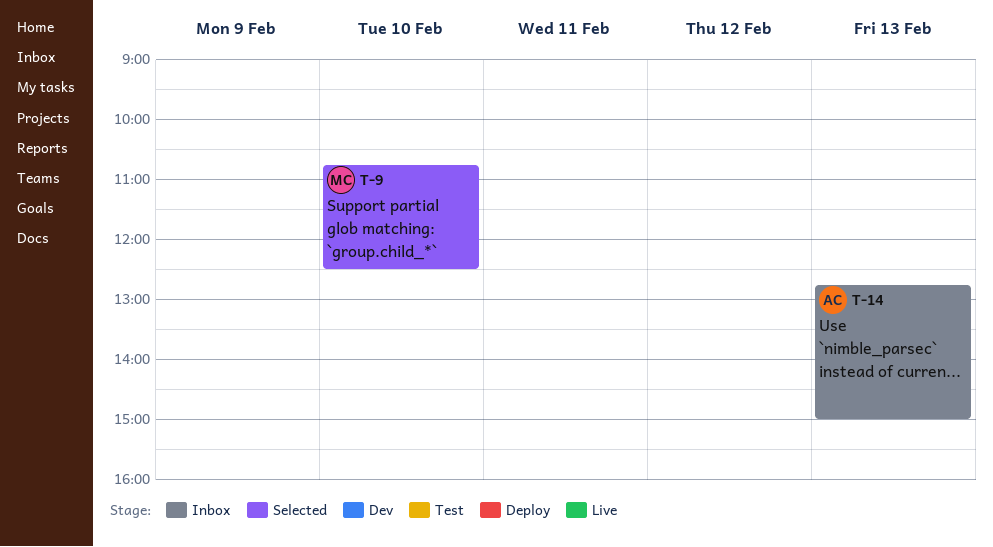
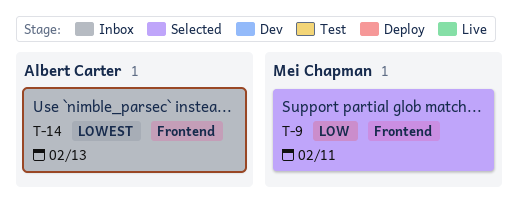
T-9, day: Feb 10 -> Feb 11

